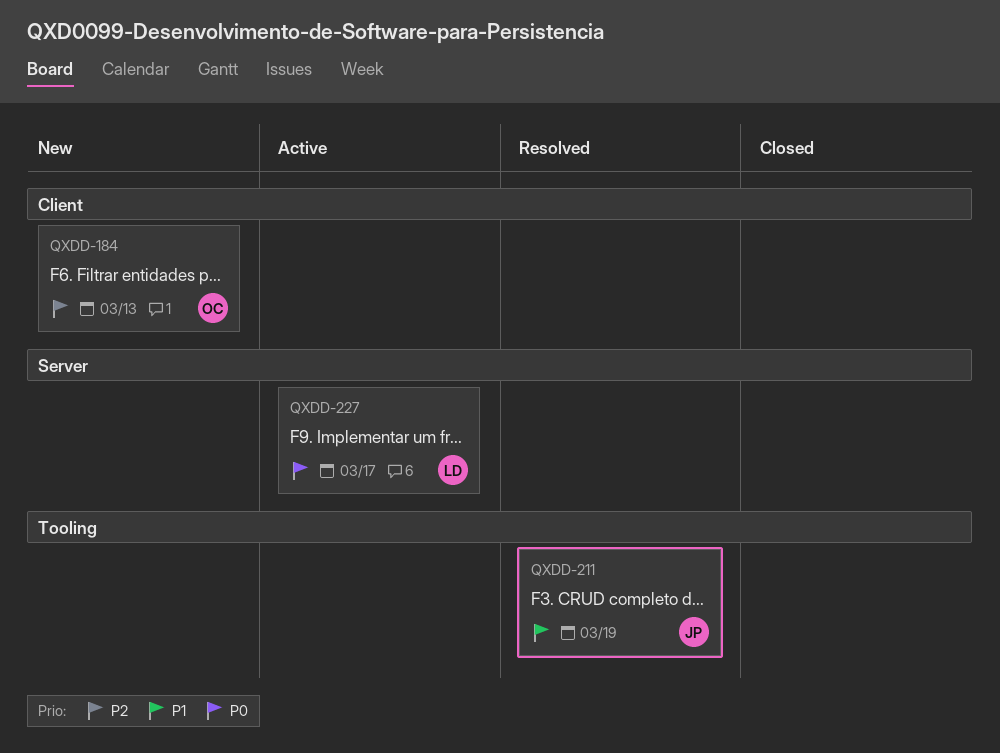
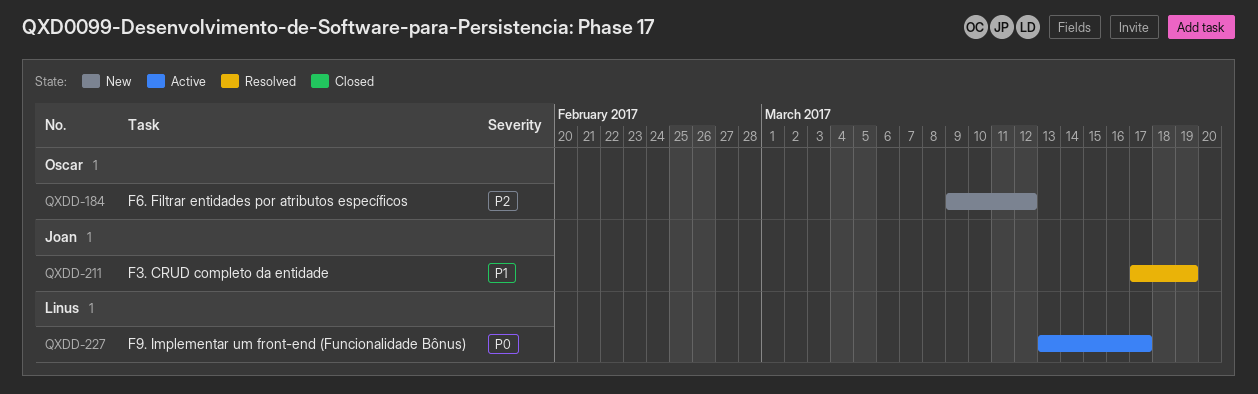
QXDD-184, due: Mar 13 -> Mar 12

